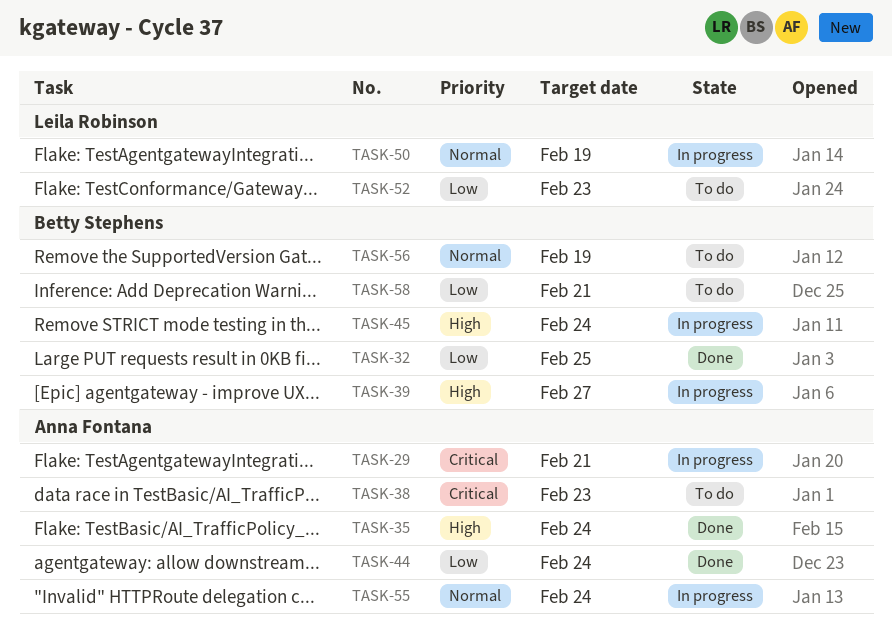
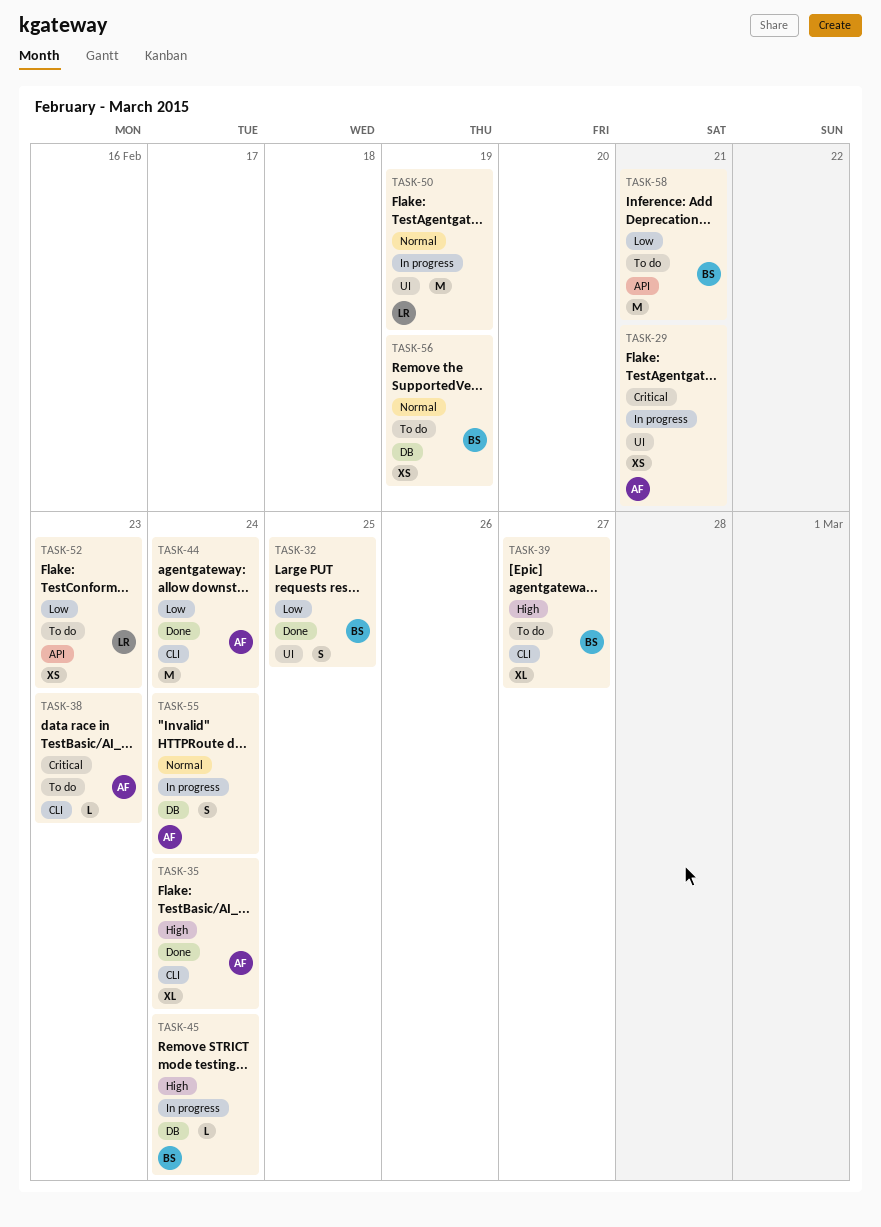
TASK-39, status: In progress -> To do

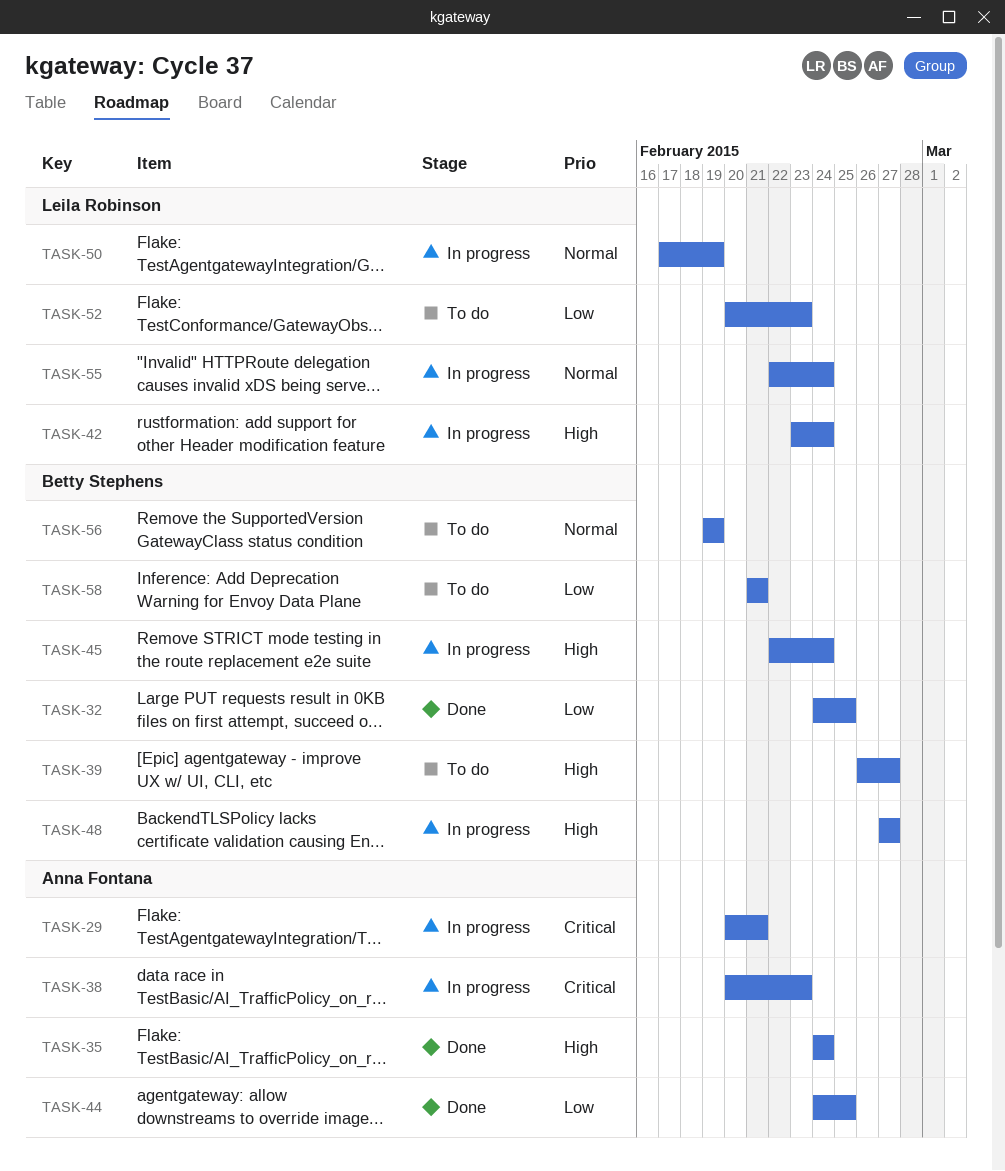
TASK-38, status: To do -> In progress
TASK-42: none -> present
TASK-44, due: Feb 24 -> Feb 25
TASK-48: none -> present
TASK-55, owner: Anna Fontana -> Leila Robinson

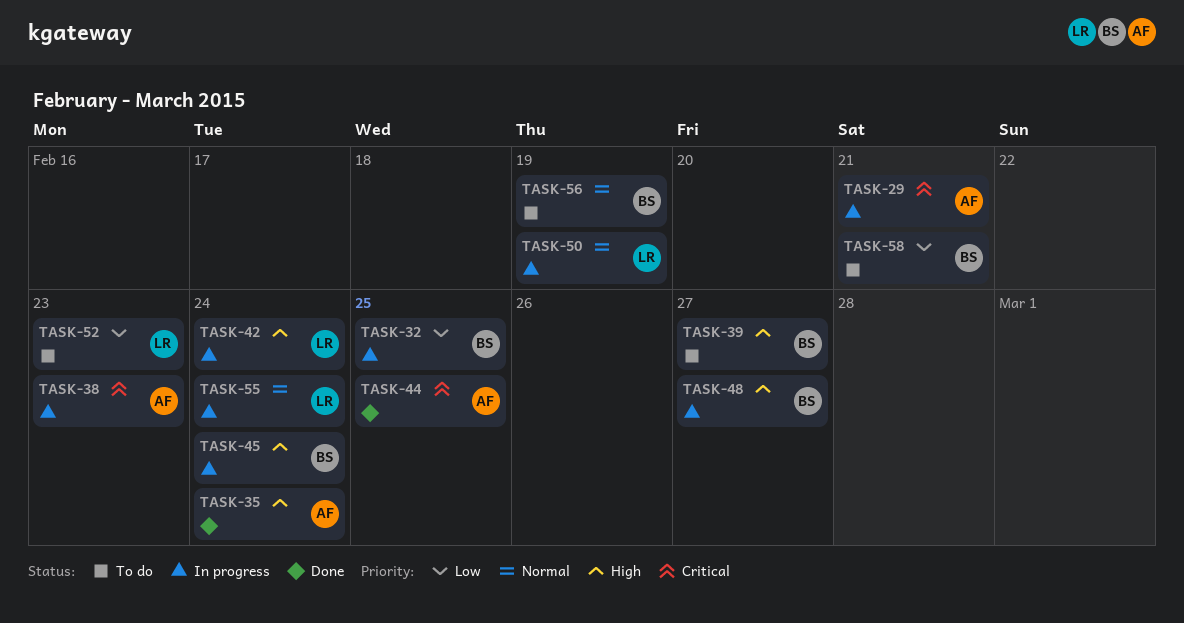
TASK-32, status: Done -> In progress
TASK-44, priority: Low -> Critical

